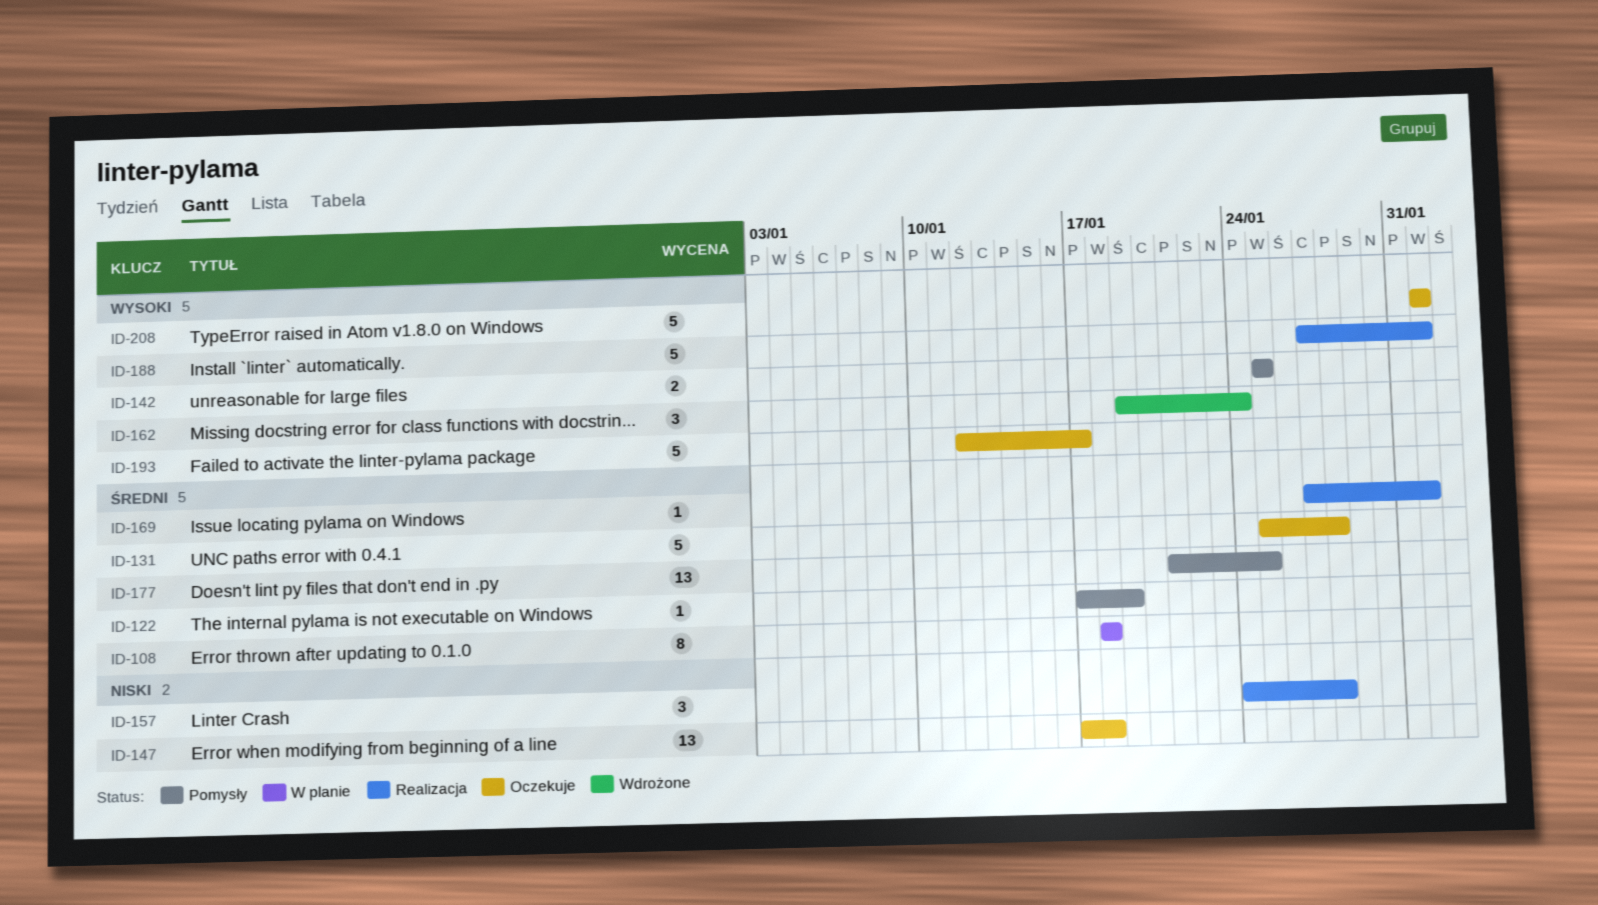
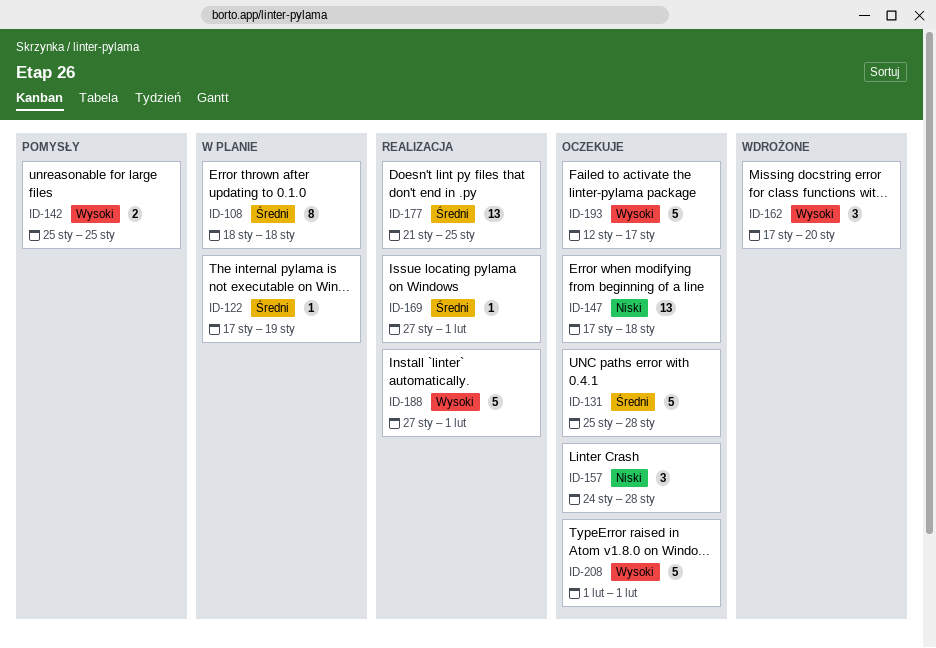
ID-122, status: Pomysły -> W planie
ID-157, status: Realizacja -> Oczekuje
ID-162, start: Jan 19 -> Jan 17
ID-162, due: Jan 24 -> Jan 20
ID-177, status: Pomysły -> Realizacja

